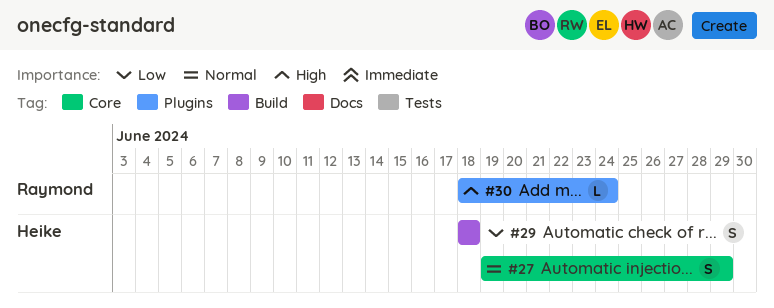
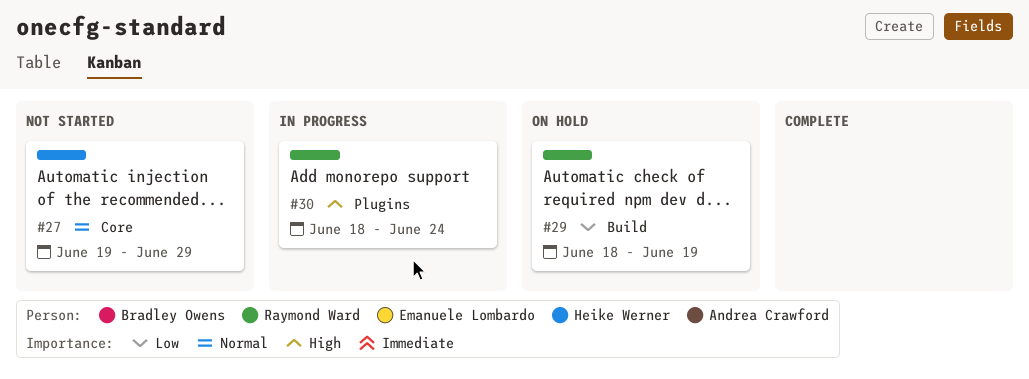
#29, owner: Heike Werner -> Raymond Ward
#29, due: Jun 18 -> Jun 19

